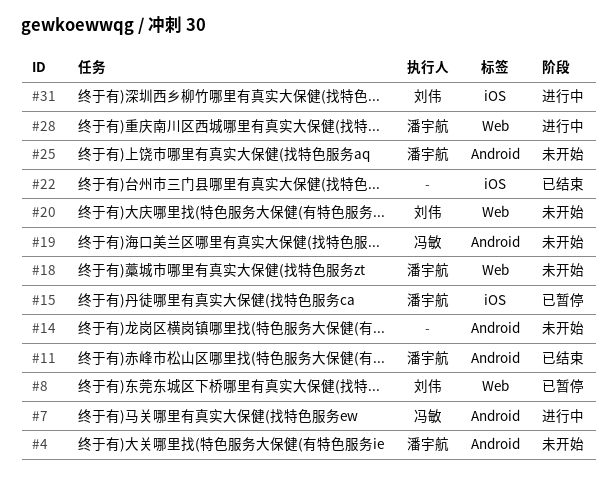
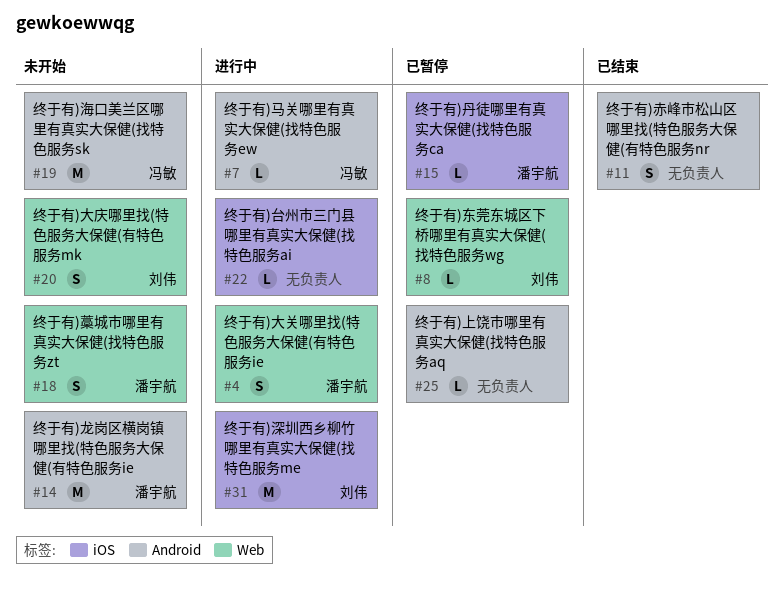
#4, status: 未开始 -> 进行中
#4, label: Android -> Web
#11, owner: 潘宇航 -> none
#14, owner: none -> 潘宇航
#22, status: 已结束 -> 进行中
#25, status: 未开始 -> 已暂停
#25, owner: 潘宇航 -> none
#28: present -> none

